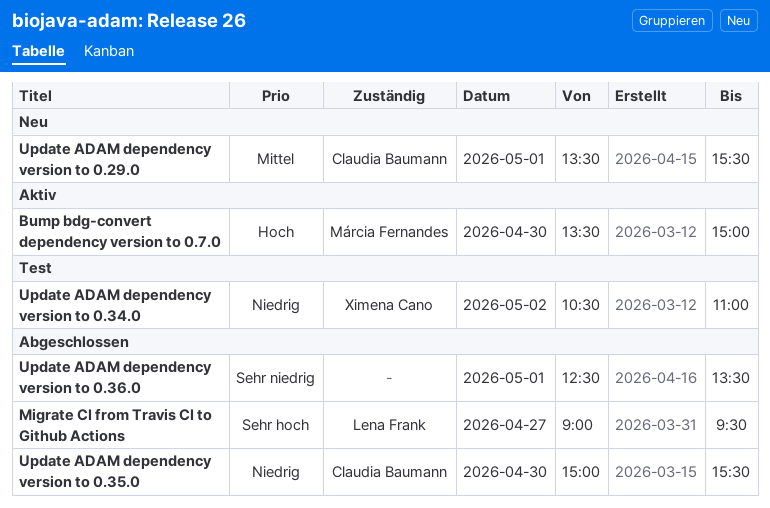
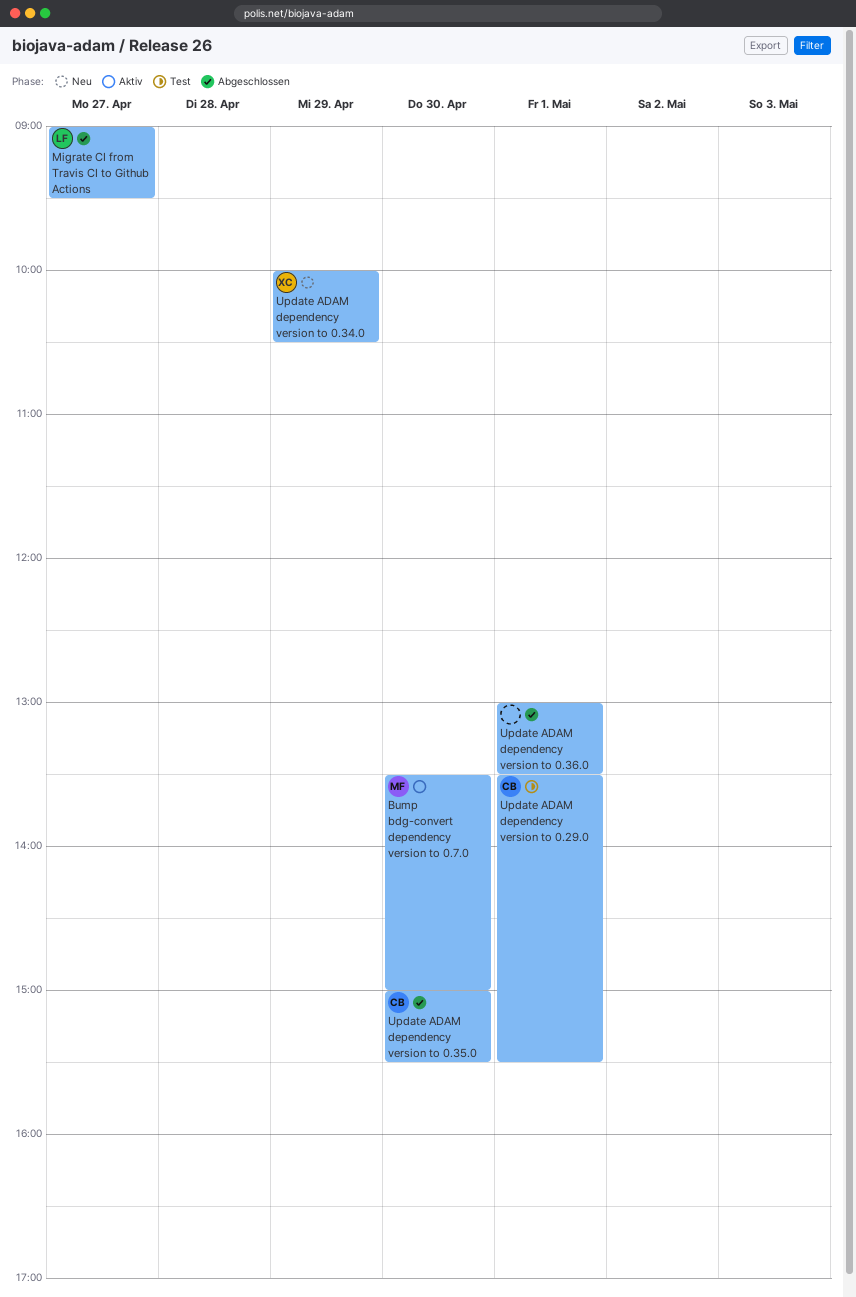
Update ADAM dependency version to 0.29.0, status: Neu -> Test
Update ADAM dependency version to 0.34.0, status: Test -> Neu
Update ADAM dependency version to 0.34.0, day: May 2 -> Apr 29
Update ADAM dependency version to 0.34.0, begins: 10:30 -> 10:00
Update ADAM dependency version to 0.34.0, ends: 11:00 -> 10:30
Update ADAM dependency version to 0.36.0, begins: 12:30 -> 13:00

